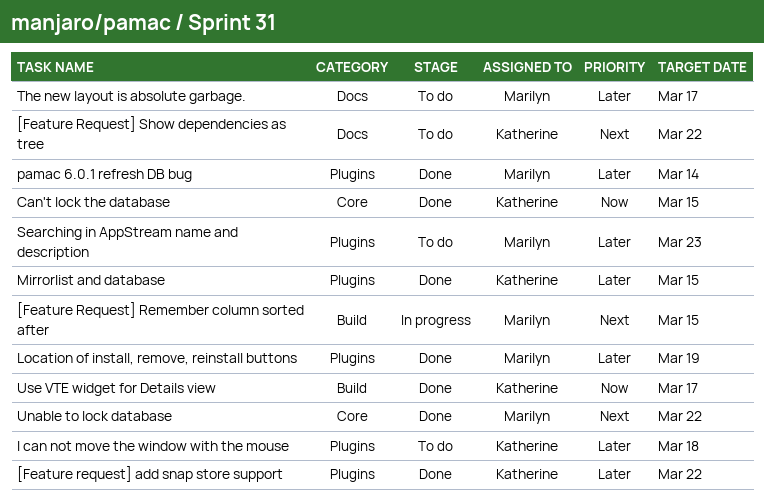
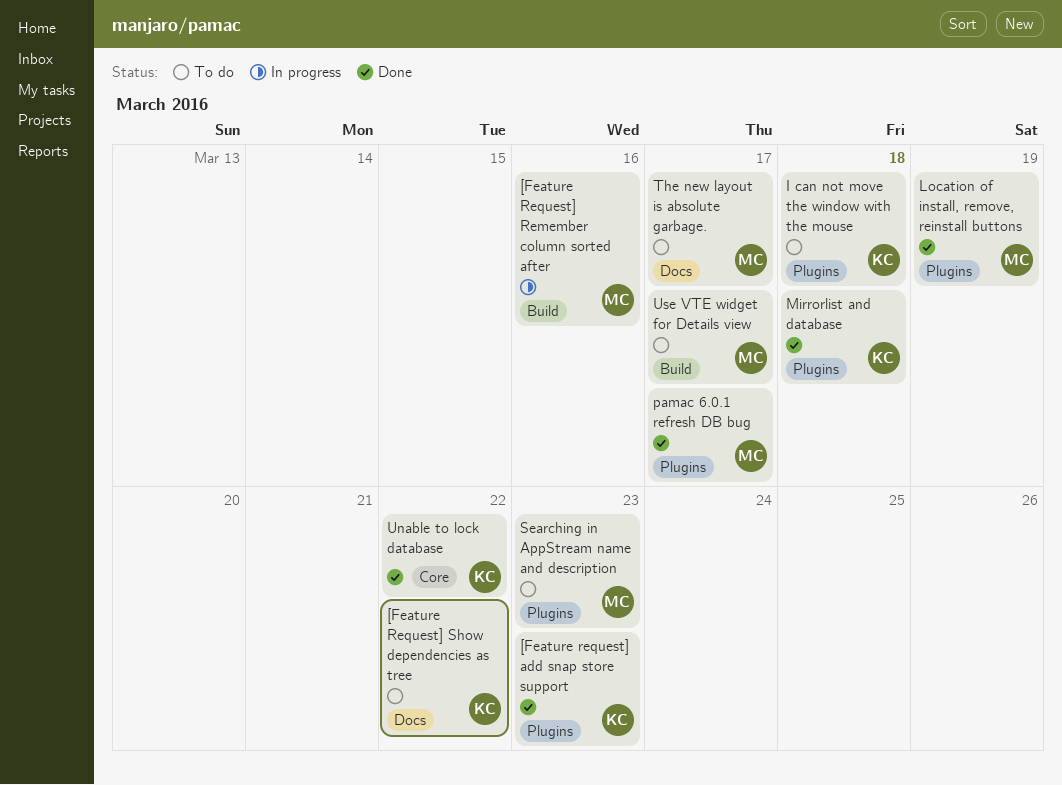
[Feature request] add snap store support, due: Mar 22 -> Mar 23
[Feature Request] Remember column sorted after, due: Mar 15 -> Mar 16
Can't lock the database: present -> none
Mirrorlist and database, due: Mar 15 -> Mar 18
pamac 6.0.1 refresh DB bug, due: Mar 14 -> Mar 17
Unable to lock database, owner: Marilyn -> Katherine
Use VTE widget for Details view, status: Done -> To do
Use VTE widget for Details view, owner: Katherine -> Marilyn

